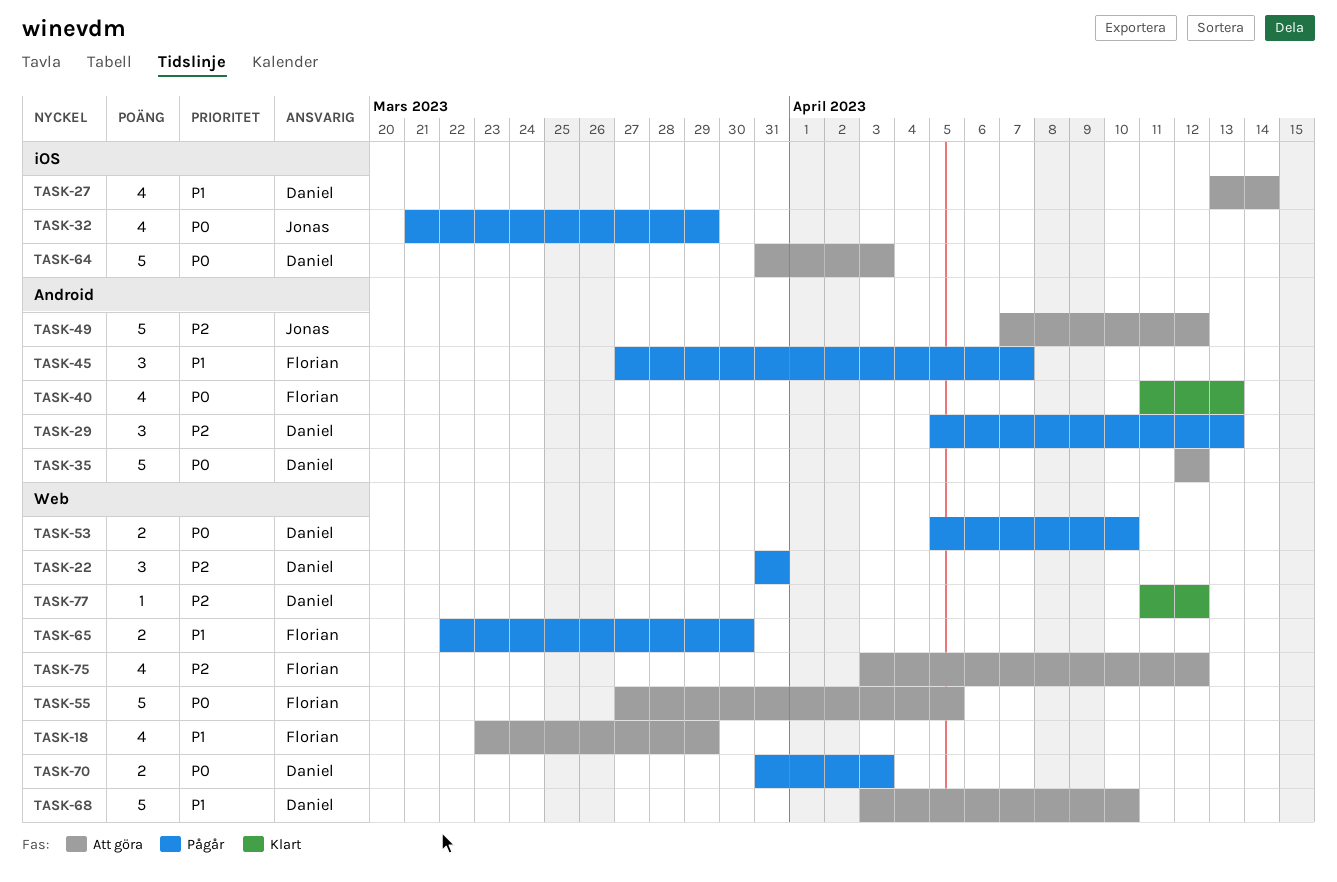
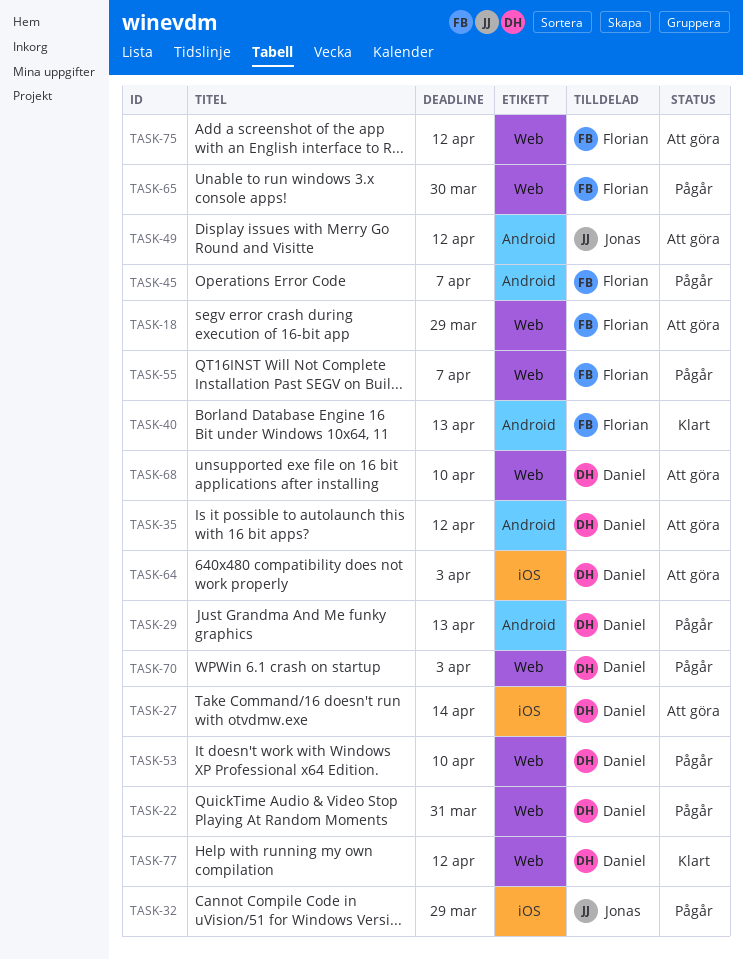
TASK-55, status: Att göra -> Pågår
TASK-55, due: Apr 5 -> Apr 7

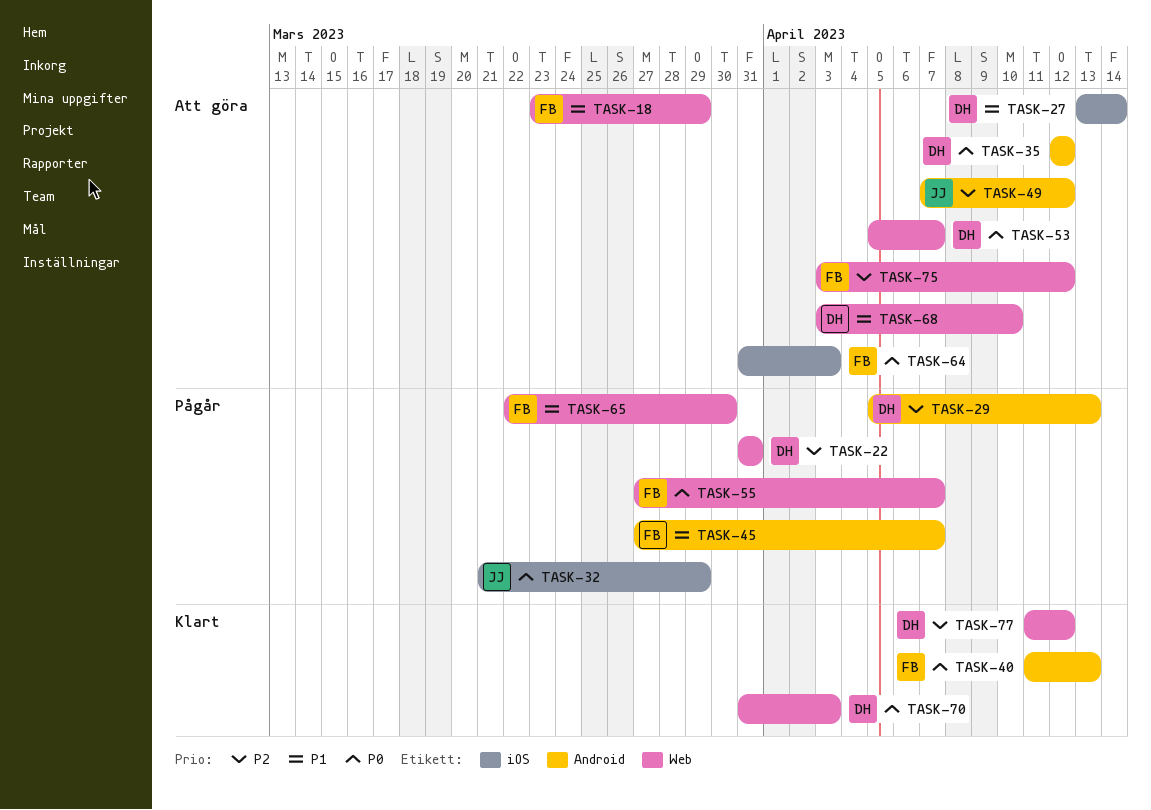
TASK-53, status: Pågår -> Att göra
TASK-53, due: Apr 10 -> Apr 7
TASK-64, owner: Daniel -> Florian
TASK-70, status: Pågår -> Klart

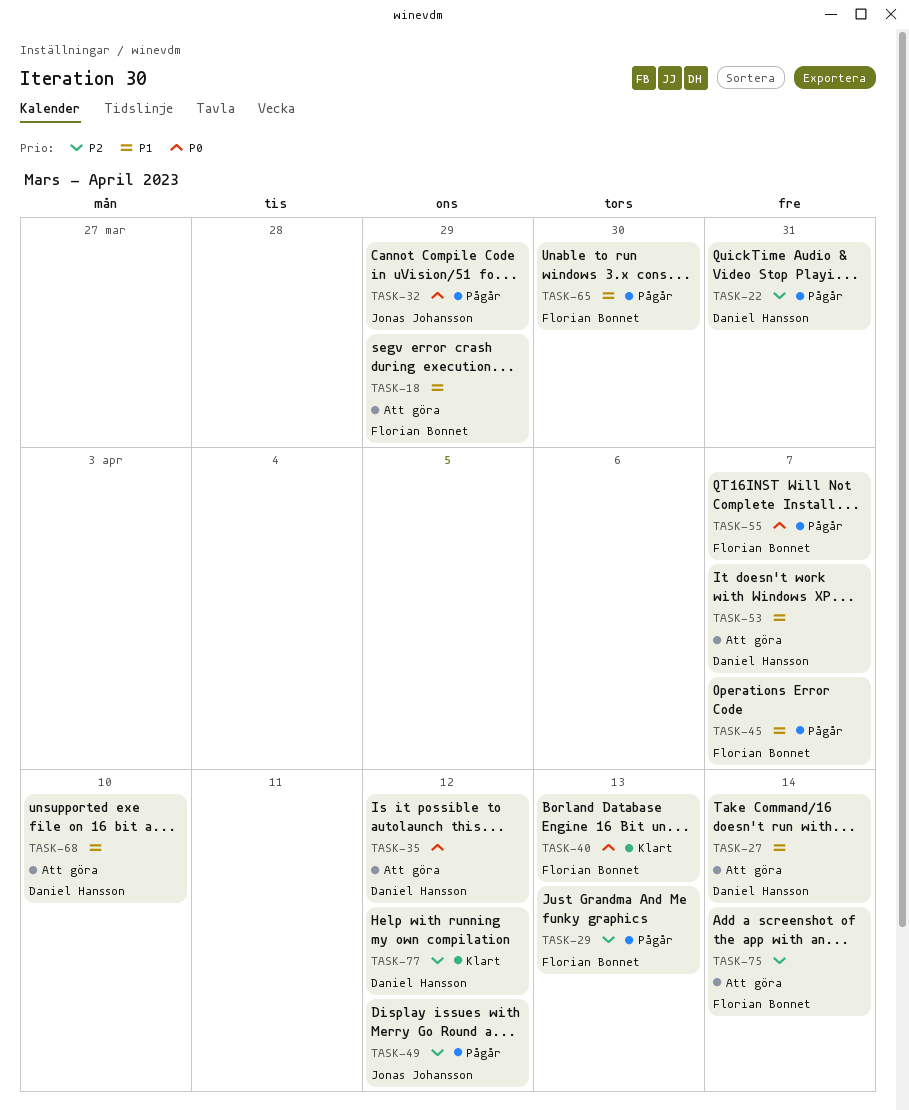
TASK-29, owner: Daniel Hansson -> Florian Bonnet
TASK-49, status: Att göra -> Pågår
TASK-53, priority: P0 -> P1
TASK-64: present -> none
TASK-70: present -> none
TASK-75, due: Apr 12 -> Apr 14

